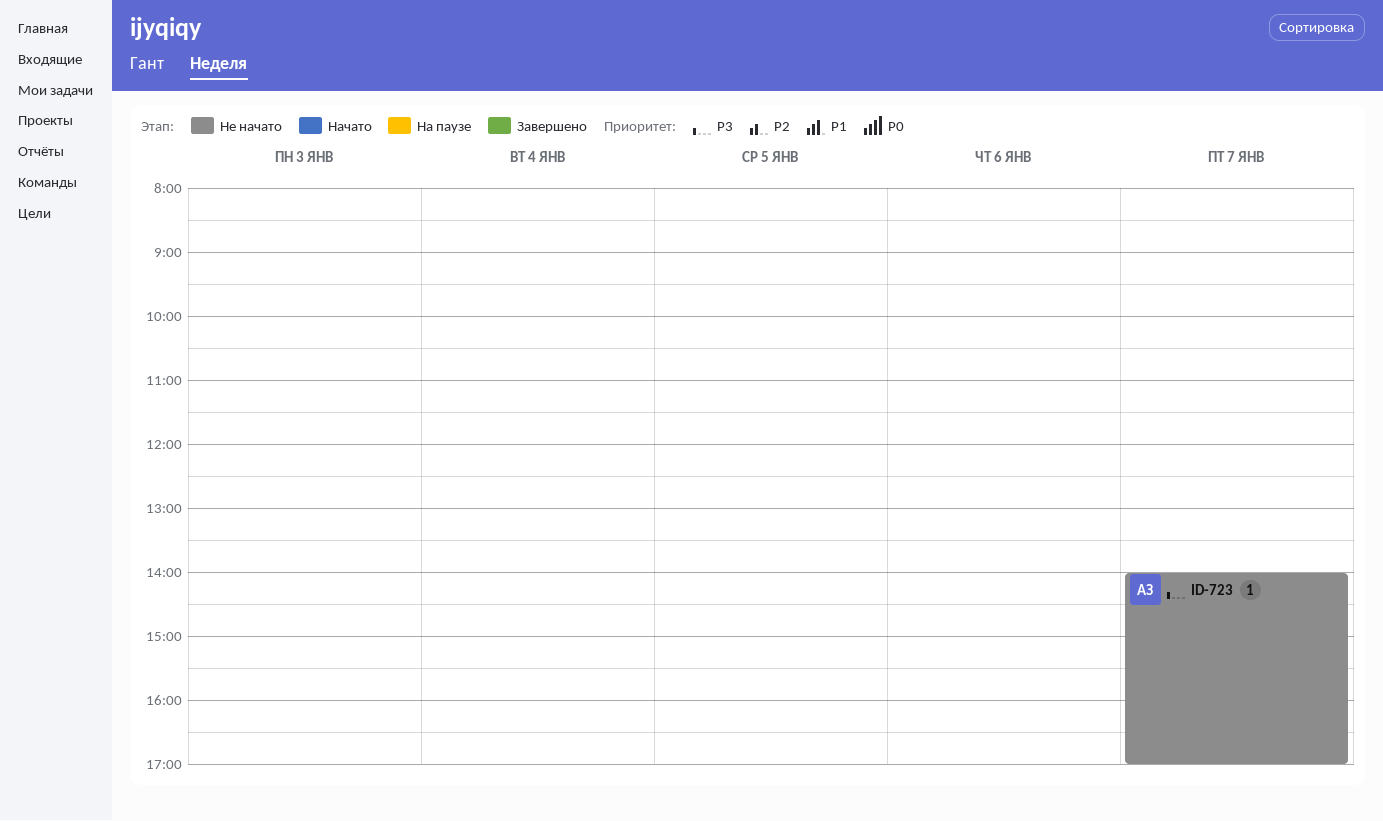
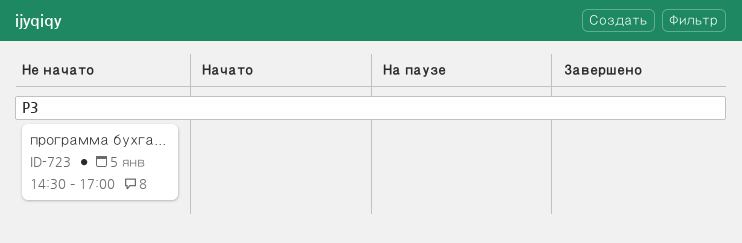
ID-723, day: Jan 7 -> Jan 5
ID-723, begins: 14:00 -> 14:30

